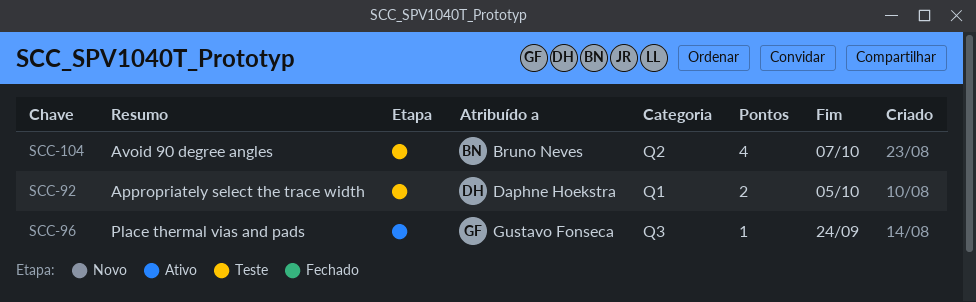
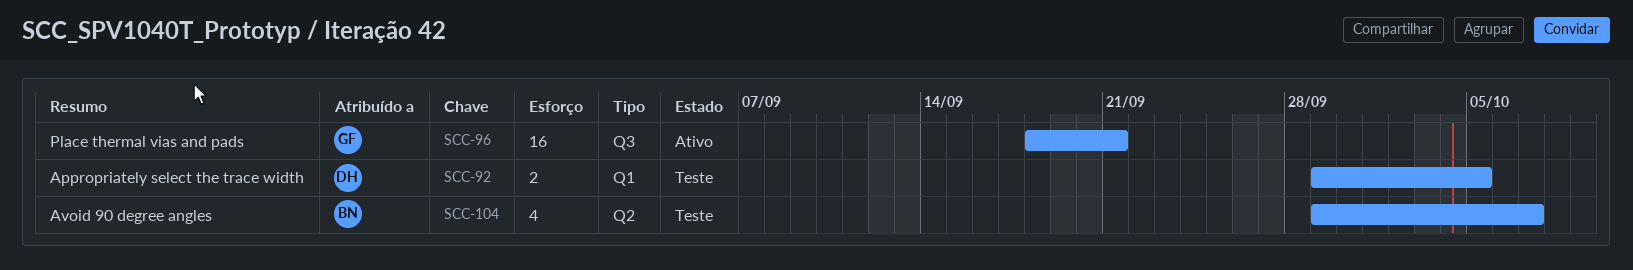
SCC-96, estimate: 1 -> 16
SCC-96, due: Sep 24 -> Sep 21

